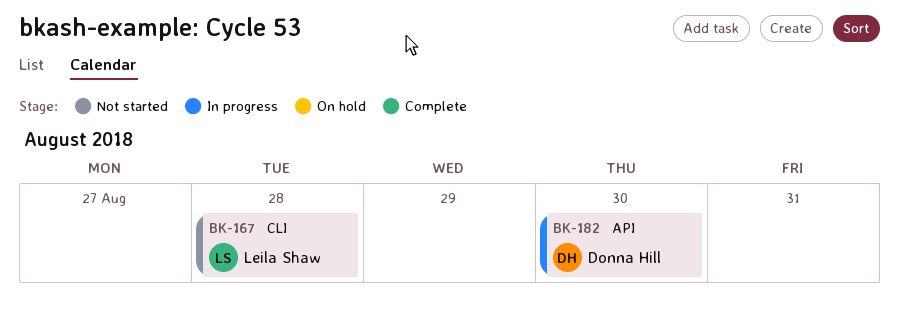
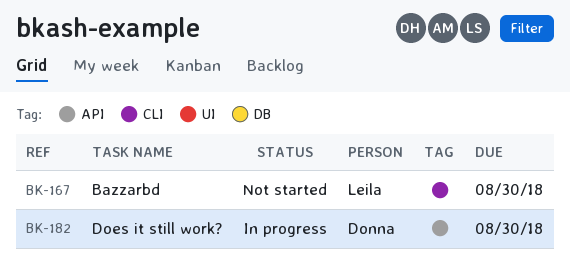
BK-167, due: Aug 28 -> Aug 30

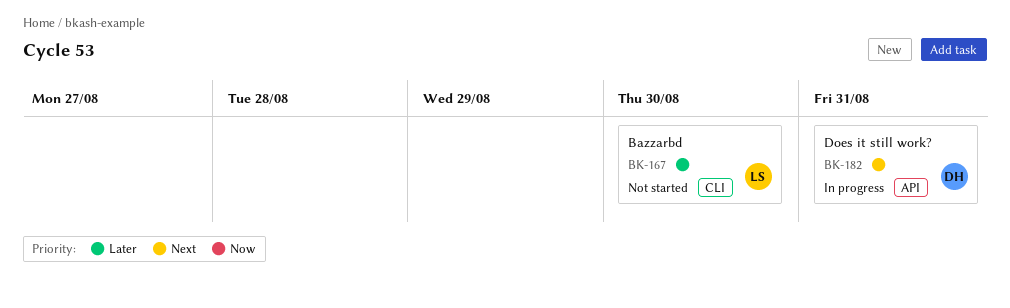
BK-182, due: Aug 30 -> Aug 31

